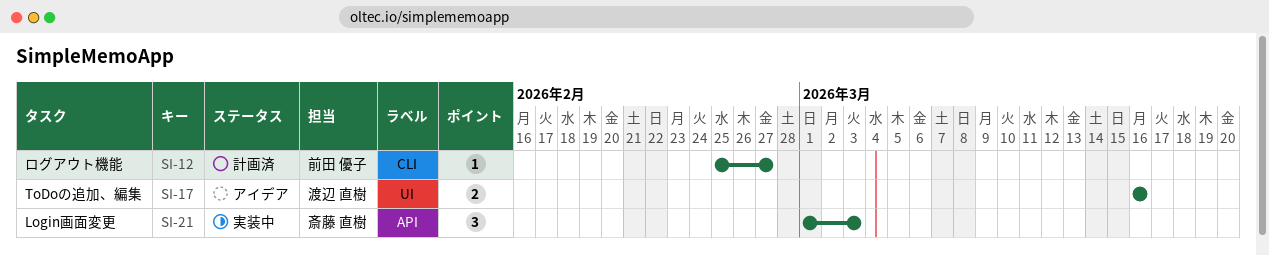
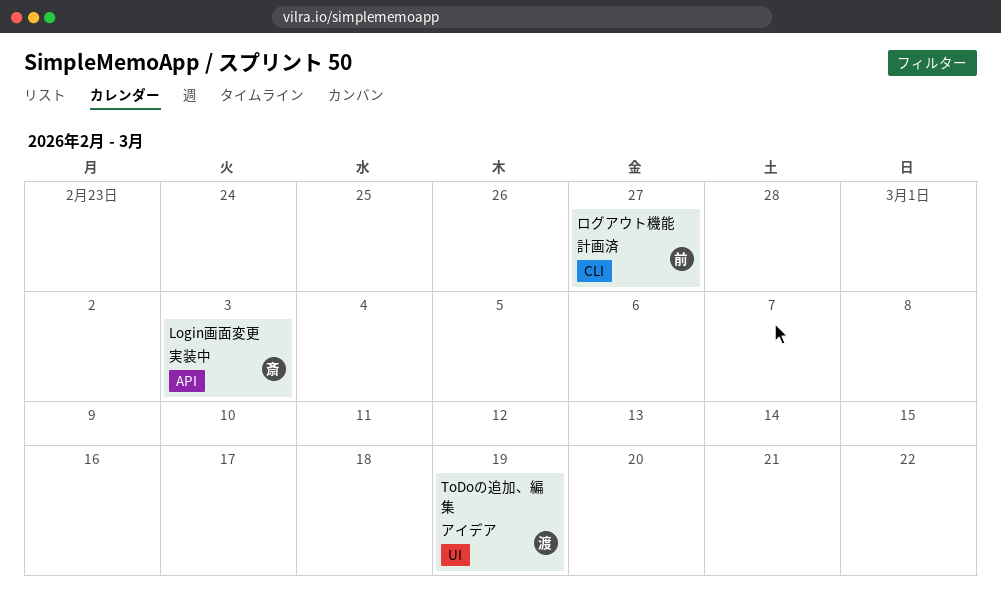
ToDoの追加、編集, due: Mar 16 -> Mar 19

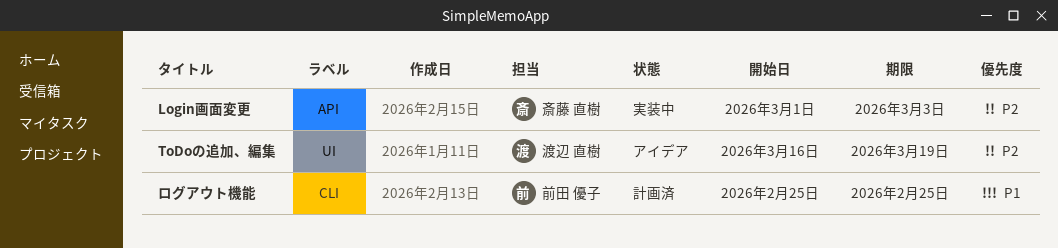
ログアウト機能, due: Feb 27 -> Feb 25

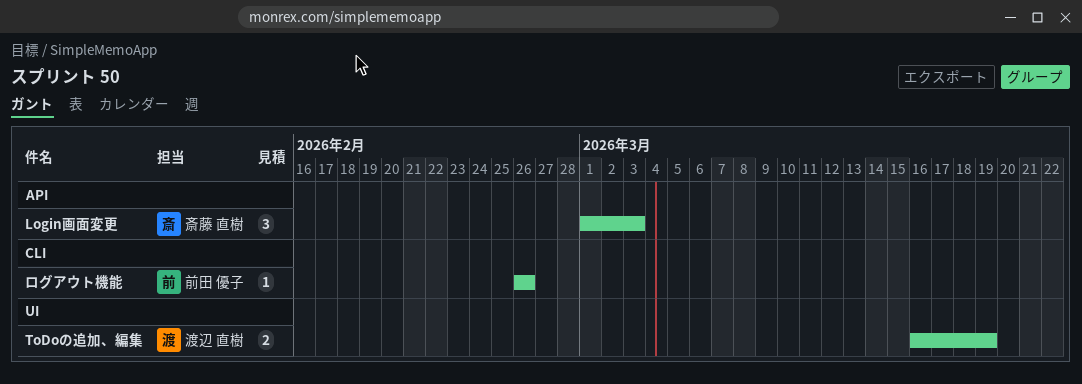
ログアウト機能, start: Feb 25 -> Feb 26
ログアウト機能, due: Feb 25 -> Feb 26

